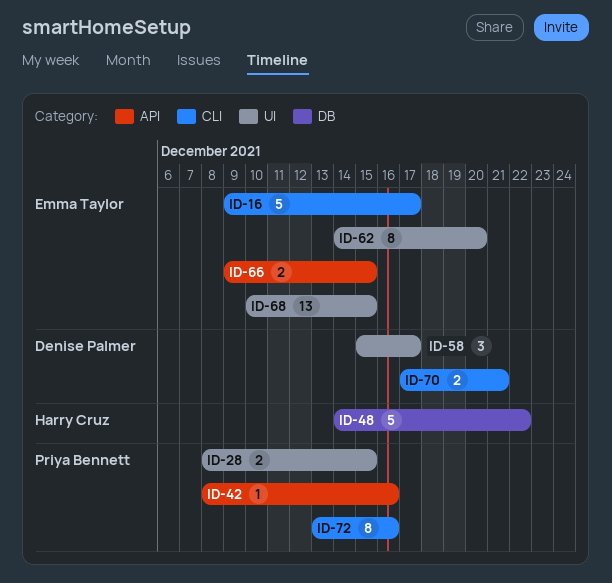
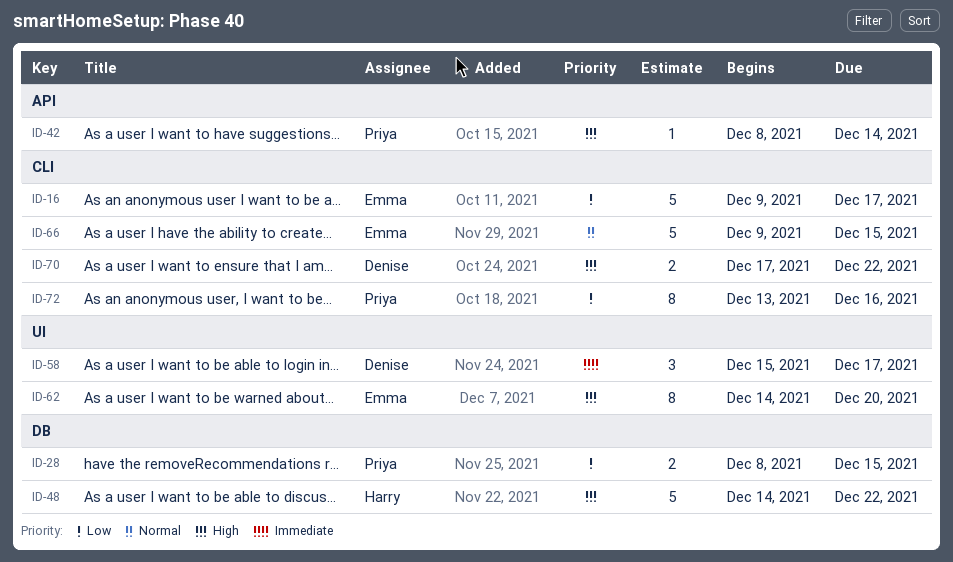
ID-28, label: UI -> DB
ID-42, due: Dec 16 -> Dec 14
ID-66, label: API -> CLI
ID-66, estimate: 2 -> 5
ID-68: present -> none
ID-70, due: Dec 21 -> Dec 22

